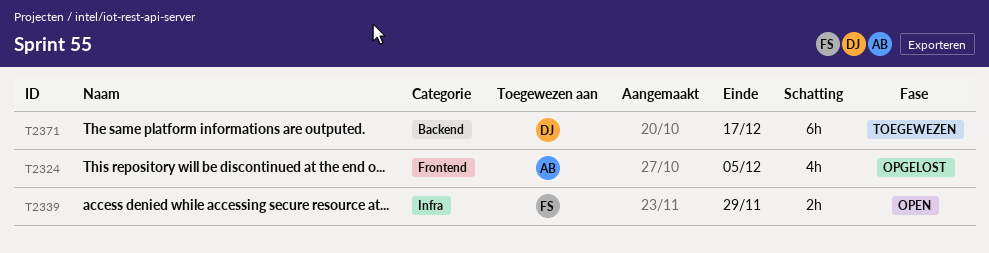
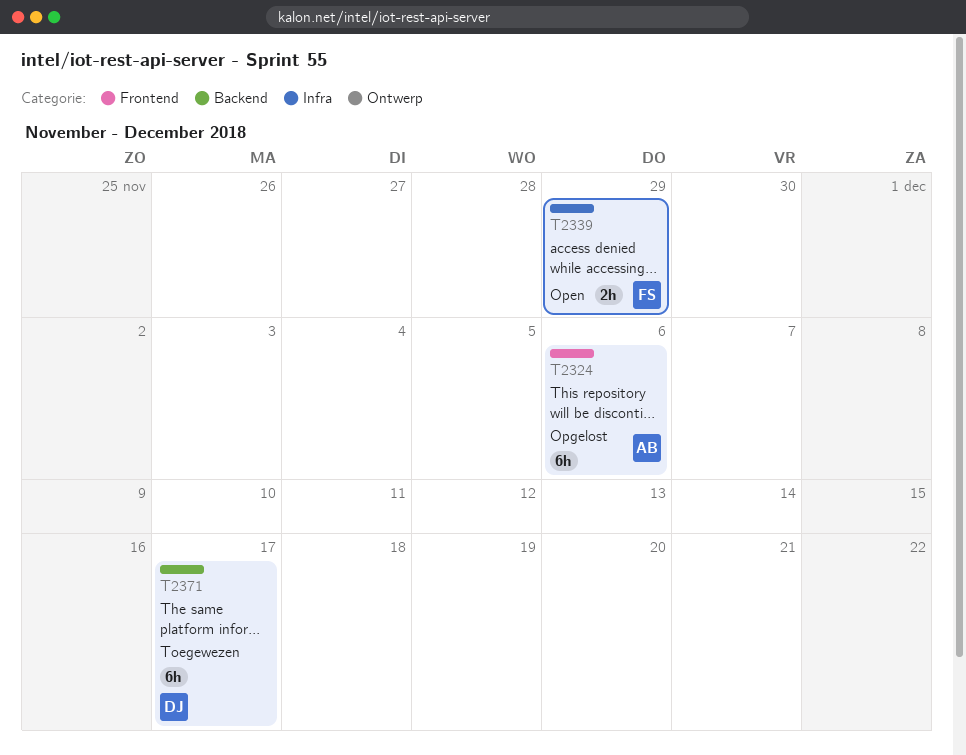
T2324, estimate: 4h -> 6h
T2324, due: Dec 5 -> Dec 6

